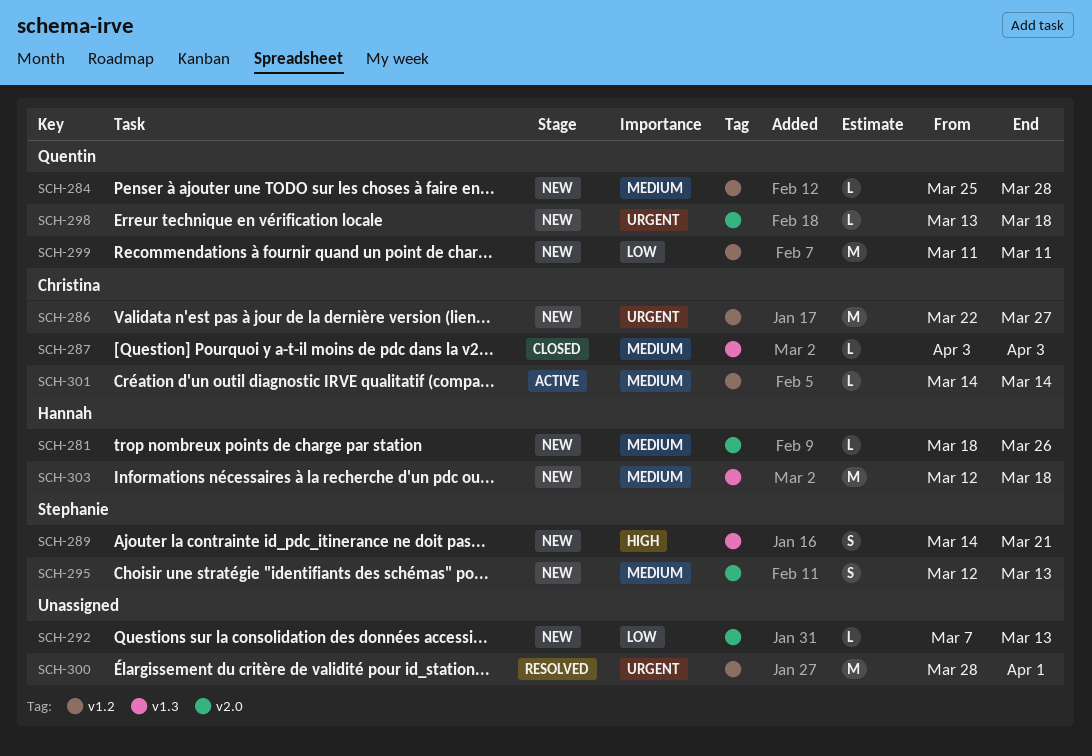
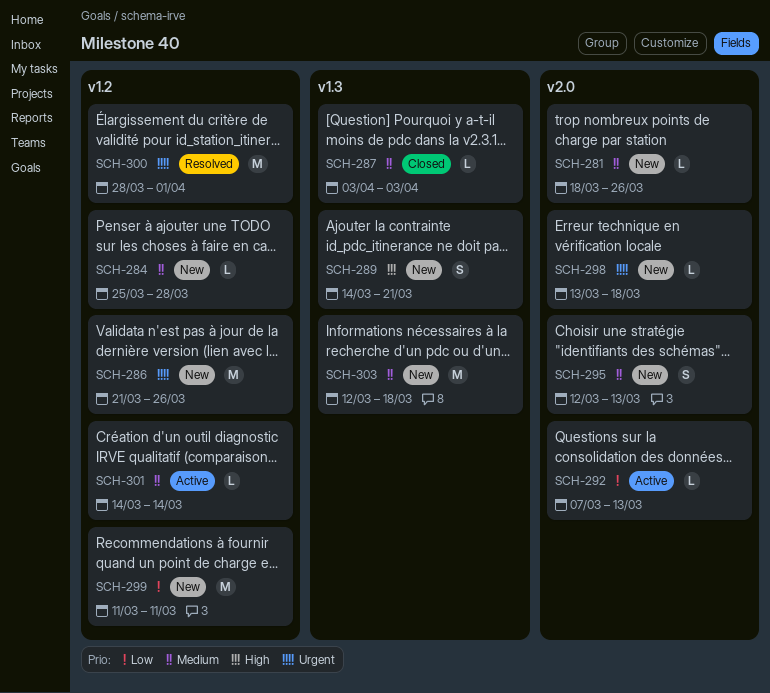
SCH-286, start: Mar 22 -> Mar 21
SCH-286, due: Mar 27 -> Mar 26
SCH-292, status: New -> Active

